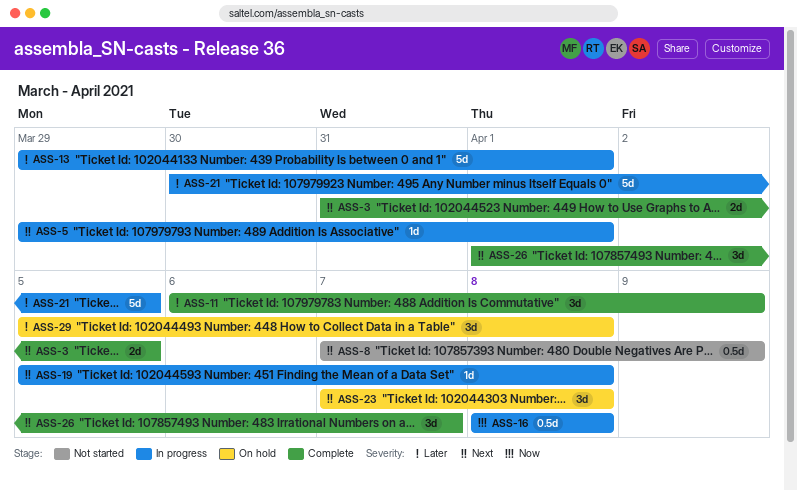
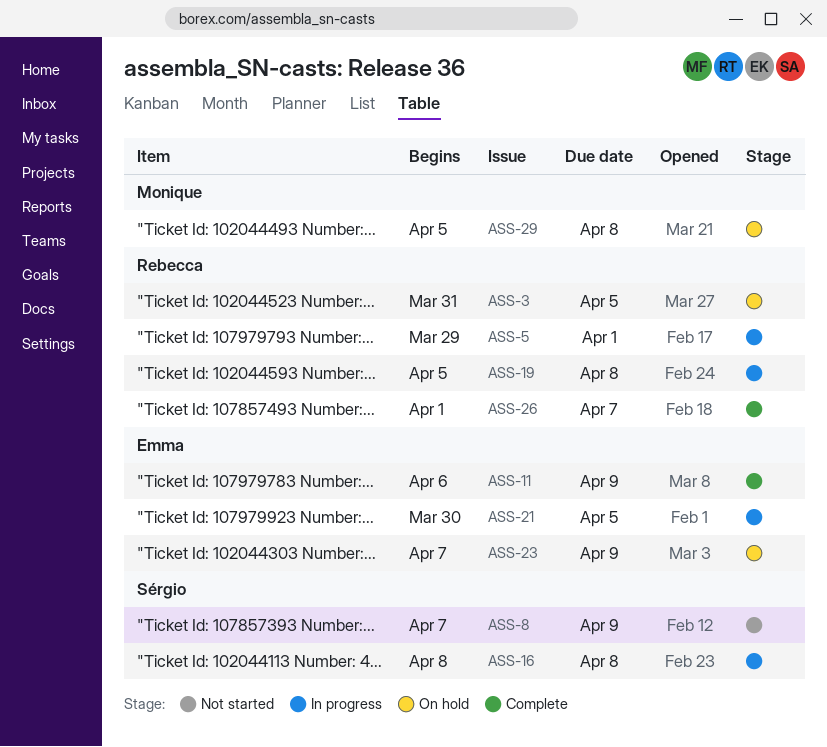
ASS-3, status: Complete -> On hold
ASS-13: present -> none
ASS-23, due: Apr 8 -> Apr 9

